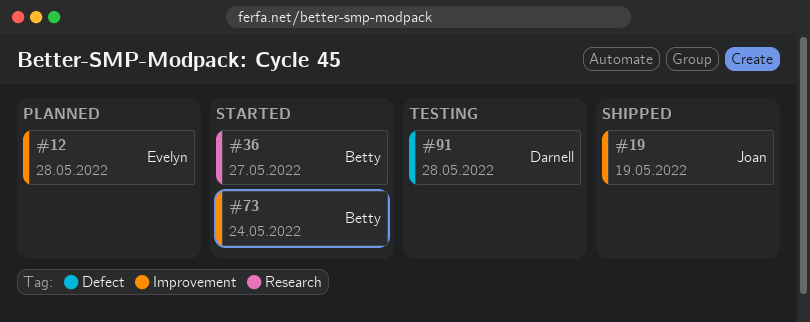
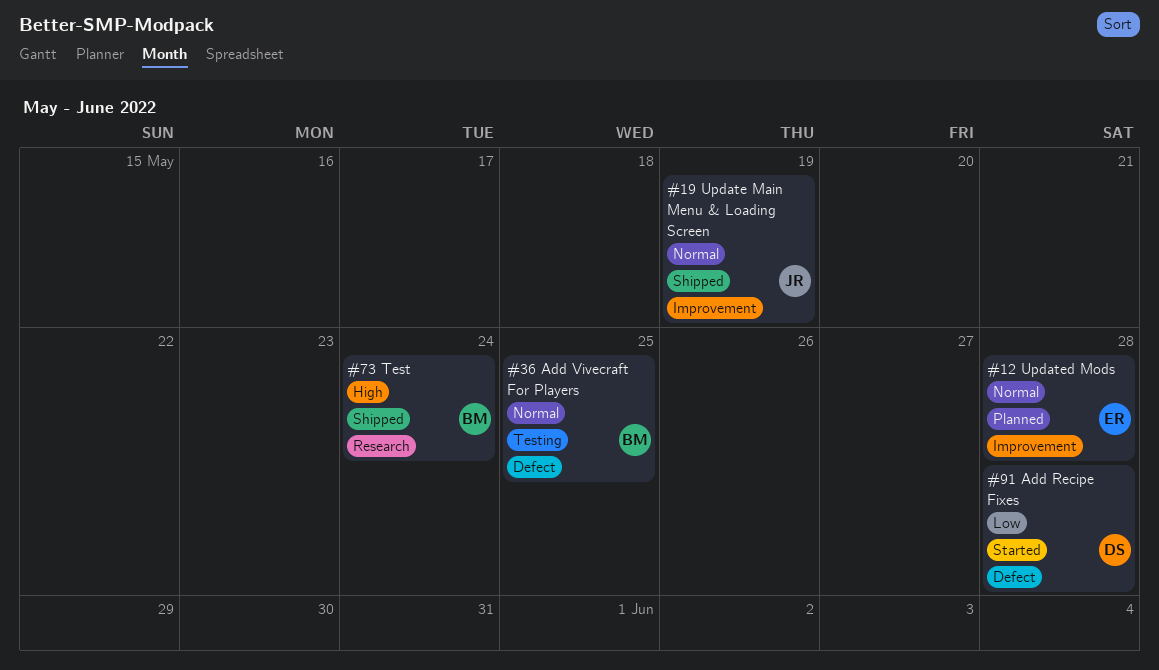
#36, status: Started -> Testing
#36, label: Research -> Defect
#36, due: May 27 -> May 25
#73, status: Started -> Shipped
#73, label: Improvement -> Research
#91, status: Testing -> Started

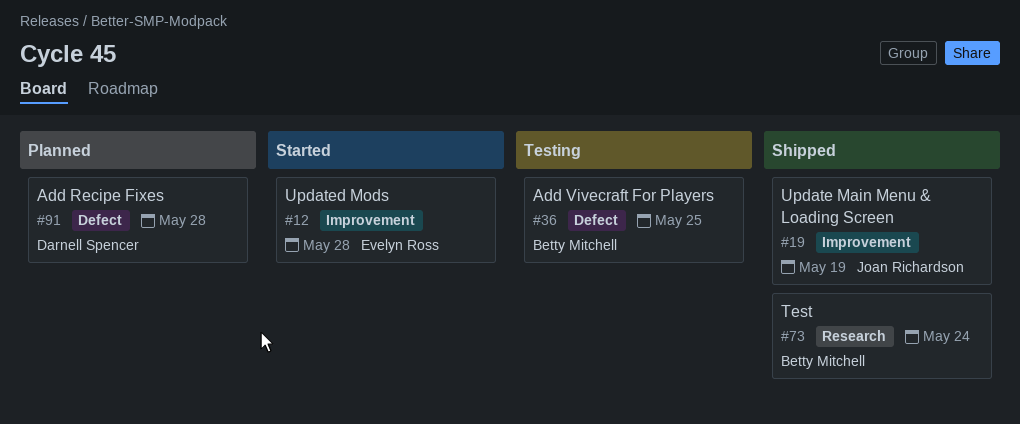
#12, status: Planned -> Started
#91, status: Started -> Planned

